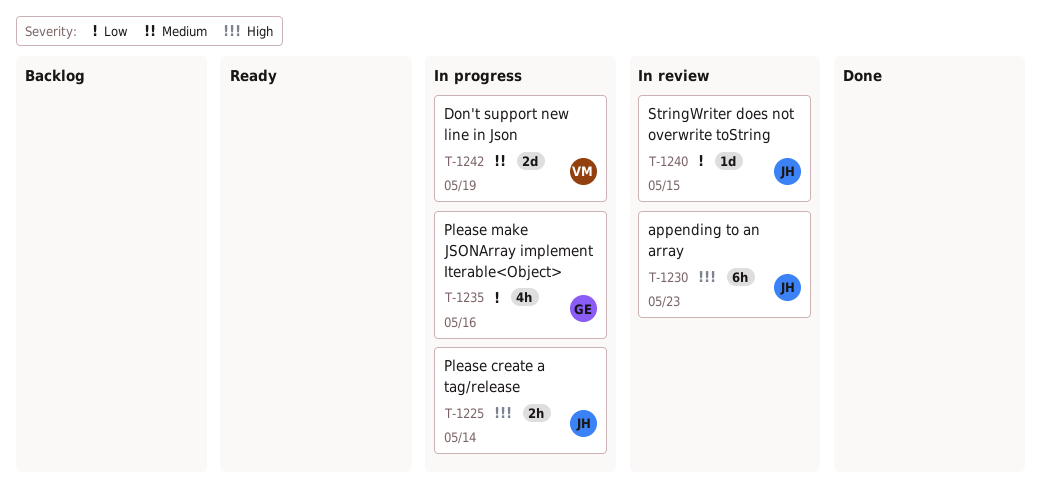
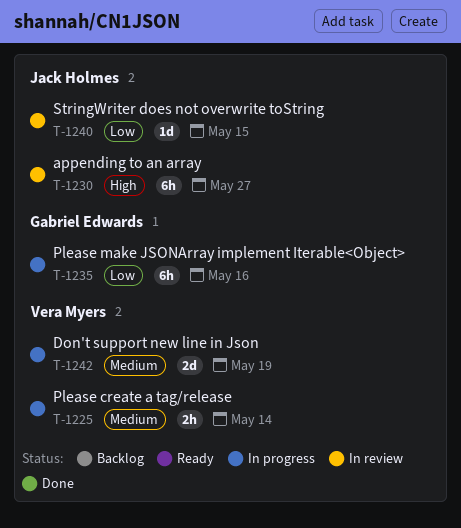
T-1225, owner: Jack Holmes -> Vera Myers
T-1225, priority: High -> Medium
T-1230, due: May 23 -> May 27
T-1235, estimate: 4h -> 6h

